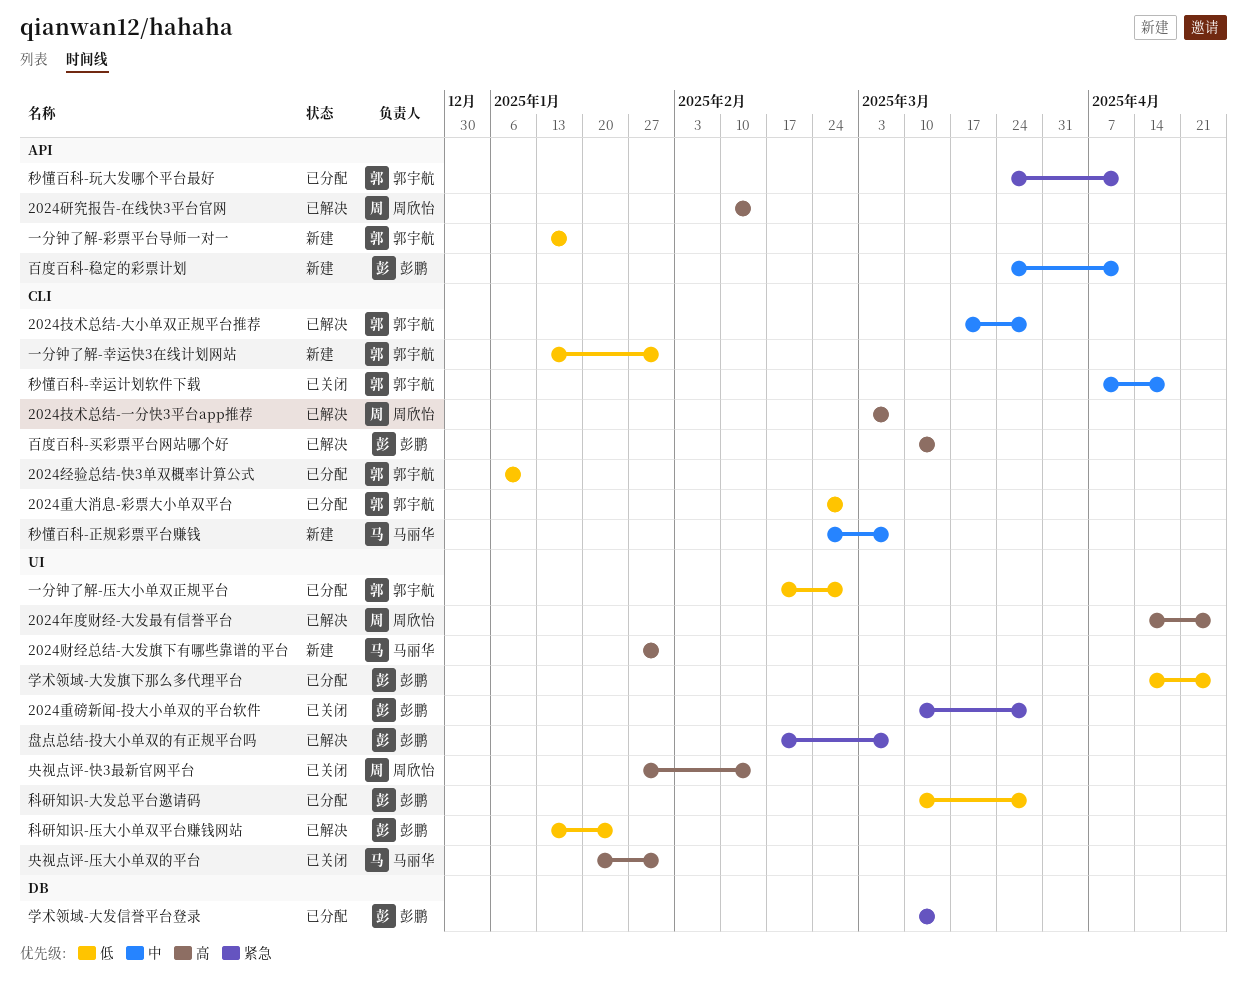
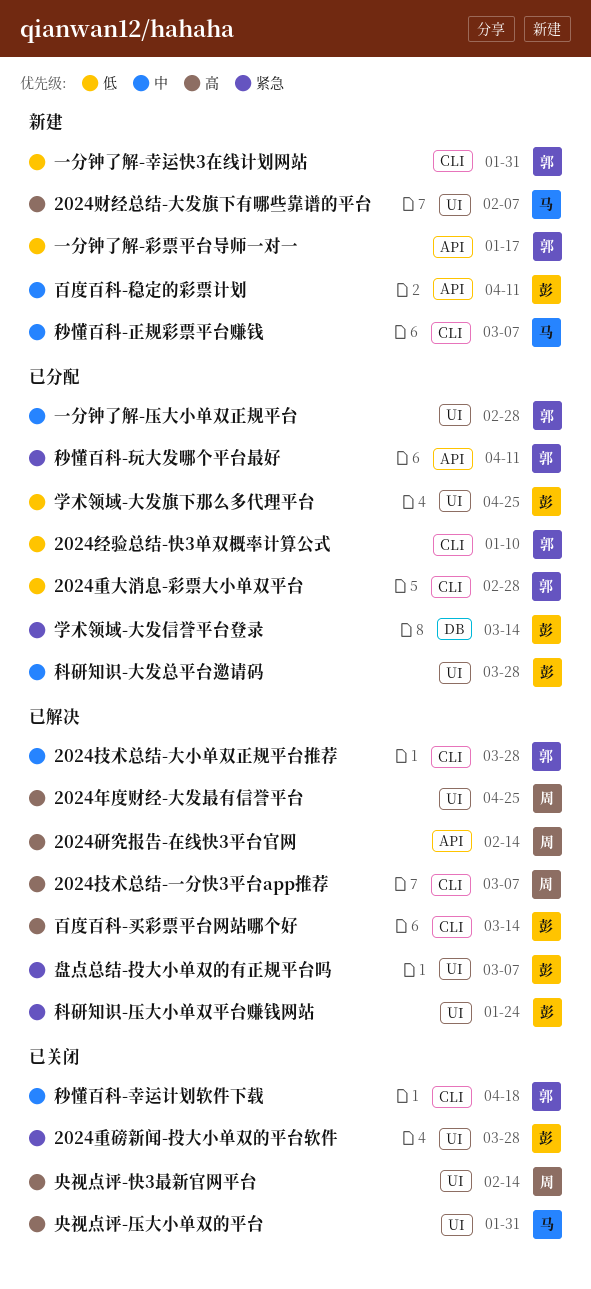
2024财经总结-大发旗下有哪些靠谱的平台, due: Jan 31 -> Feb 7
一分钟了解-压大小单双正规平台, priority: 低 -> 中
科研知识-压大小单双平台赚钱网站, priority: 低 -> 紧急
科研知识-大发总平台邀请码, priority: 低 -> 中

